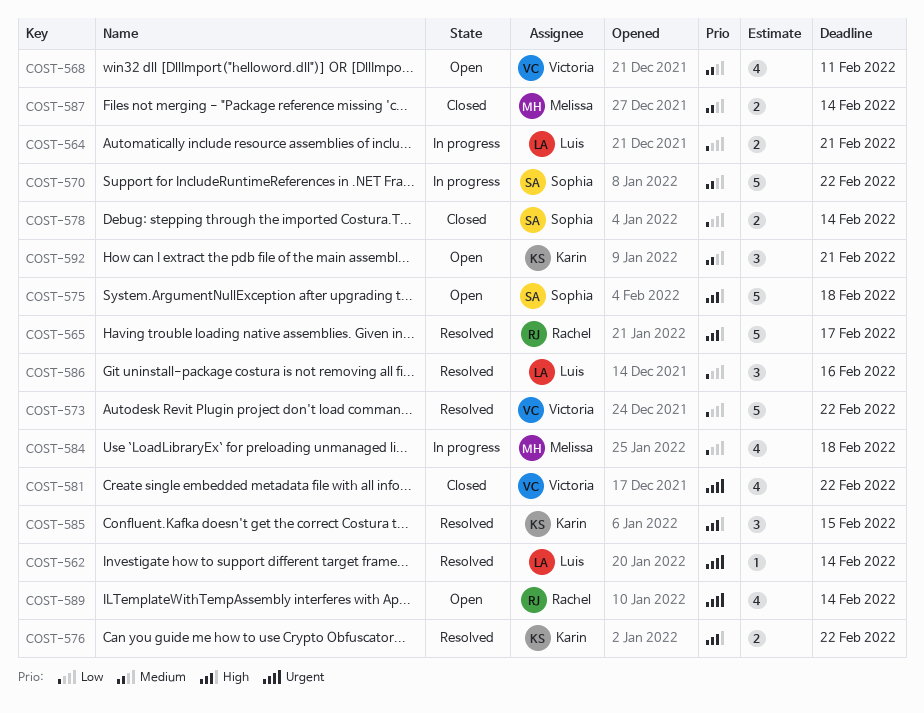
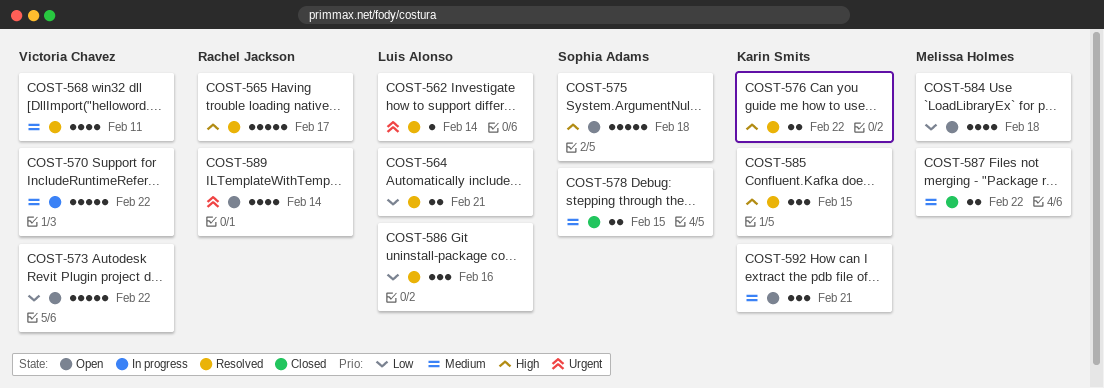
COST-564, status: In progress -> Resolved
COST-568, status: Open -> Resolved
COST-570, owner: Sophia Adams -> Victoria Chavez
COST-573, status: Resolved -> Open
COST-578, priority: Low -> Medium
COST-578, due: Feb 14 -> Feb 15
COST-581: present -> none
COST-584, status: In progress -> Open
COST-587, due: Feb 14 -> Feb 22

